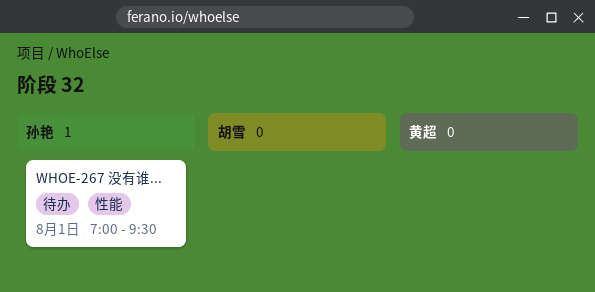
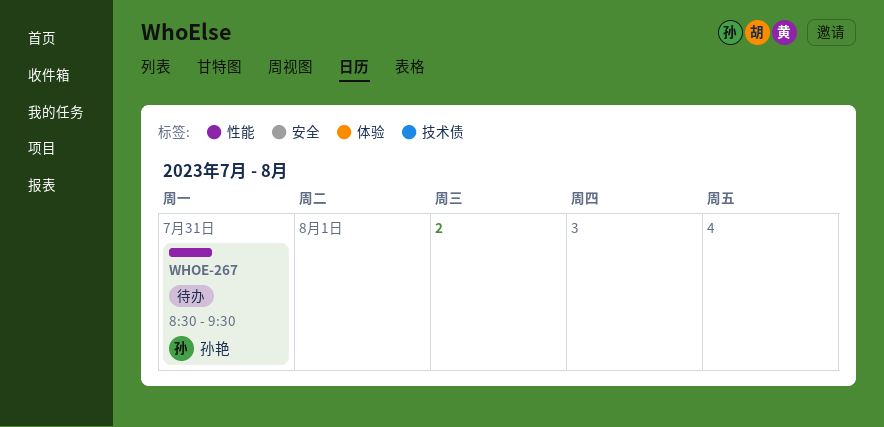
WHOE-267, day: Aug 1 -> Jul 31
WHOE-267, begins: 07:00 -> 08:30

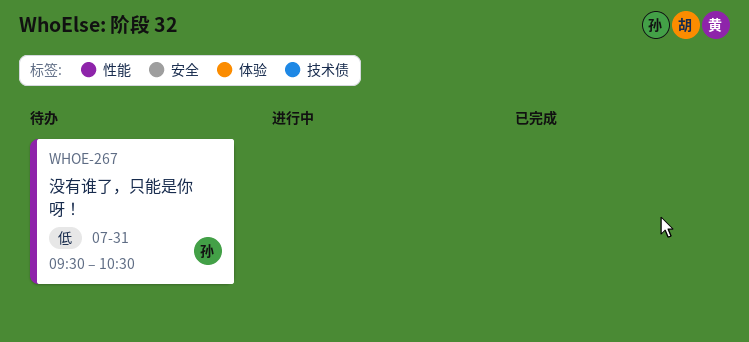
WHOE-267, begins: 08:30 -> 09:30
WHOE-267, ends: 09:30 -> 10:30

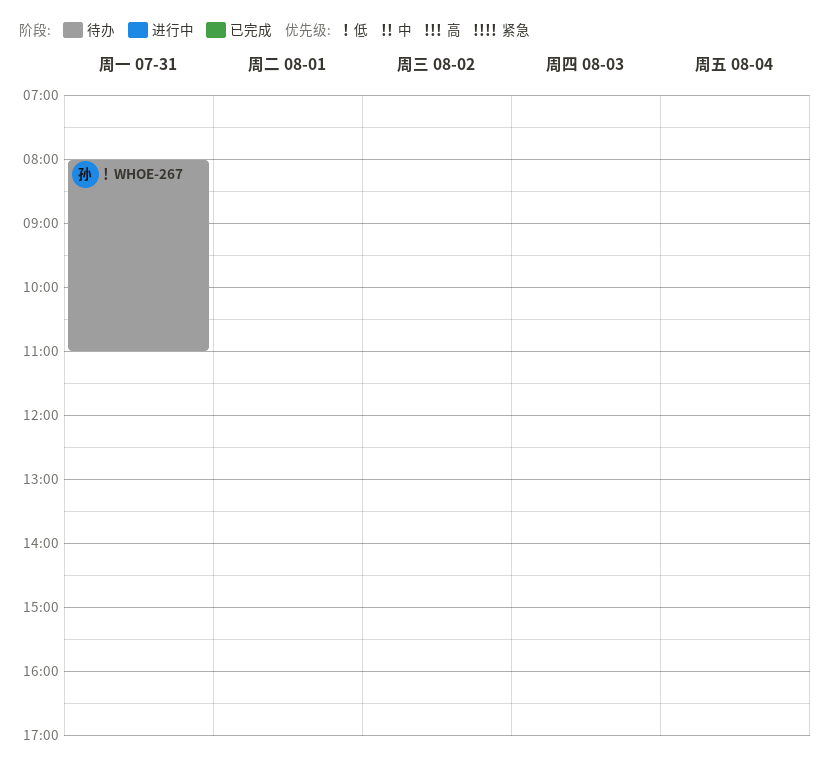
WHOE-267, begins: 09:30 -> 08:00
WHOE-267, ends: 10:30 -> 11:00

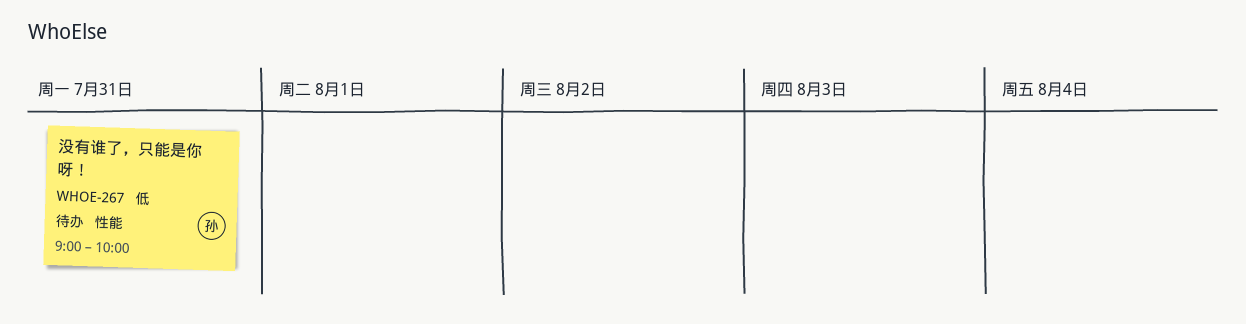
WHOE-267, begins: 08:00 -> 09:00
WHOE-267, ends: 11:00 -> 10:00

